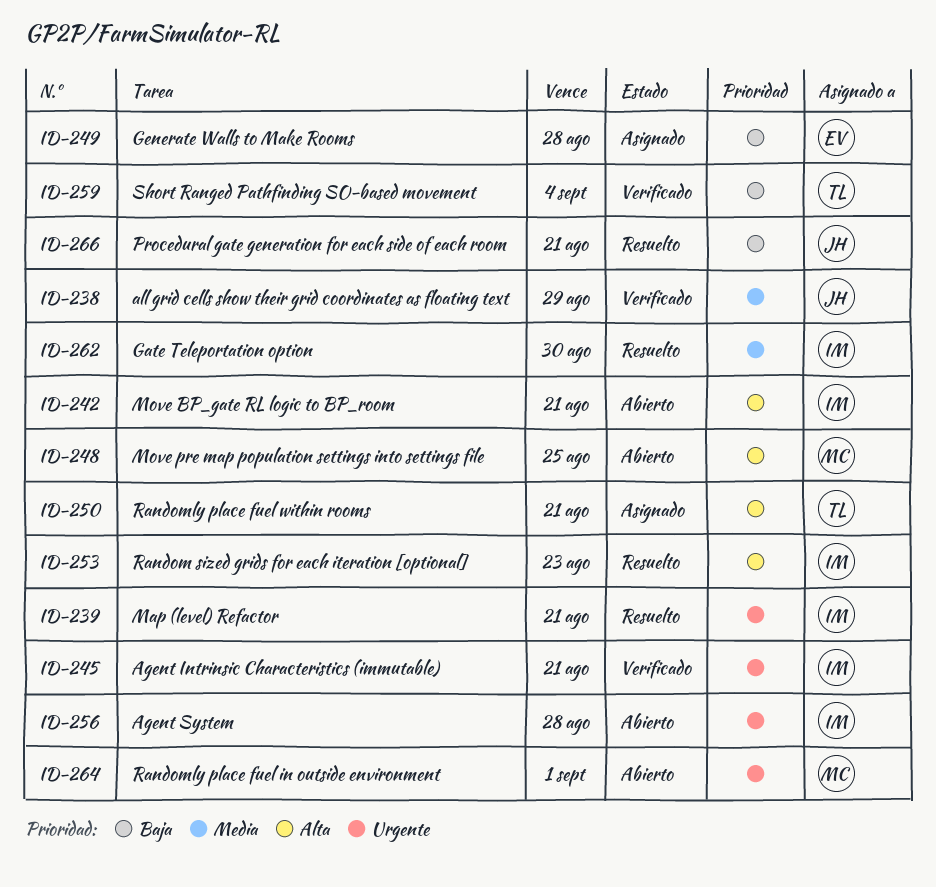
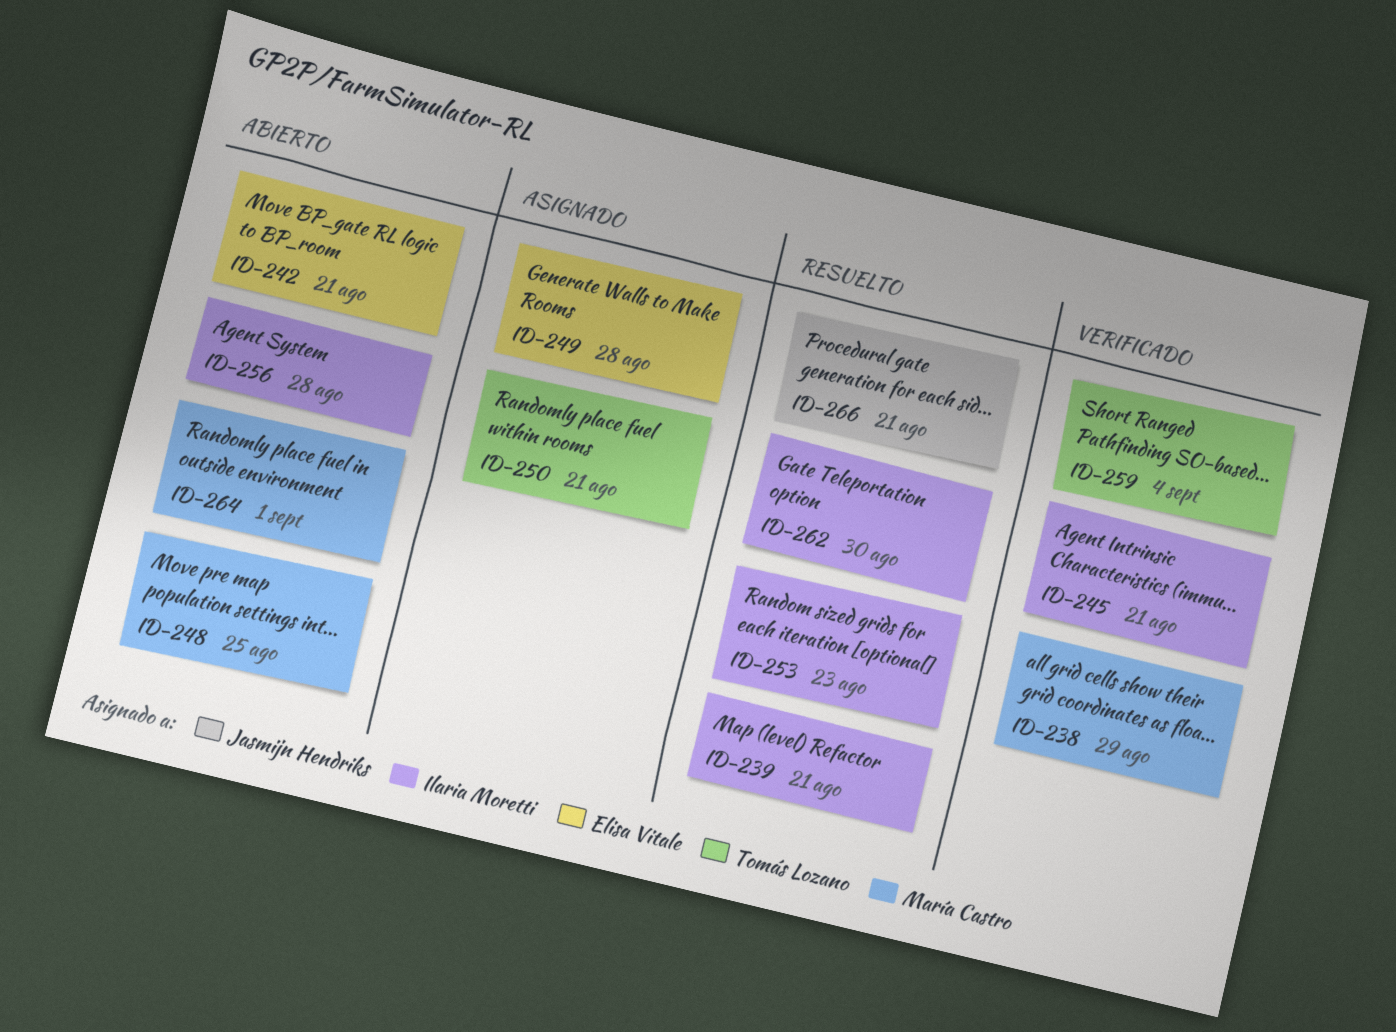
ID-238, owner: Jasmijn Hendriks -> María Castro
ID-242, owner: Ilaria Moretti -> Elisa Vitale

